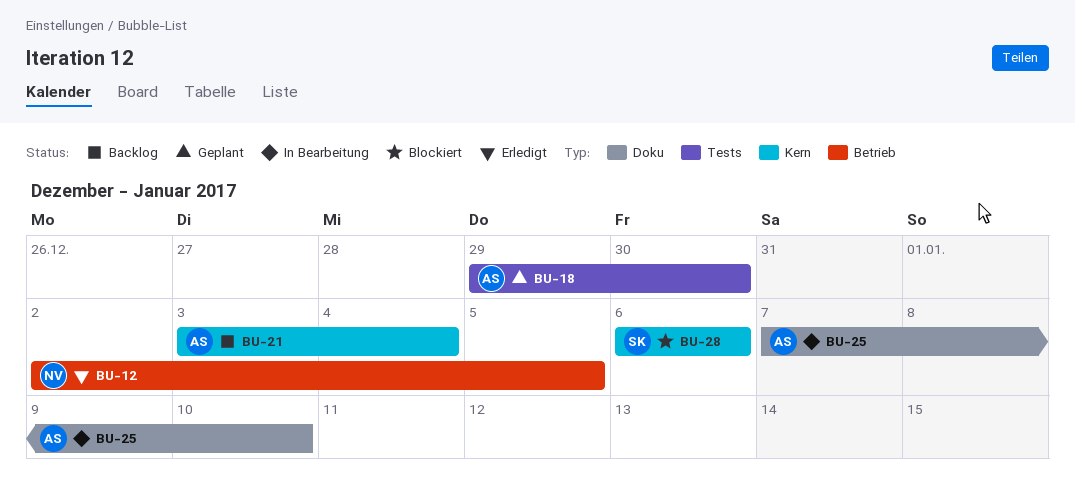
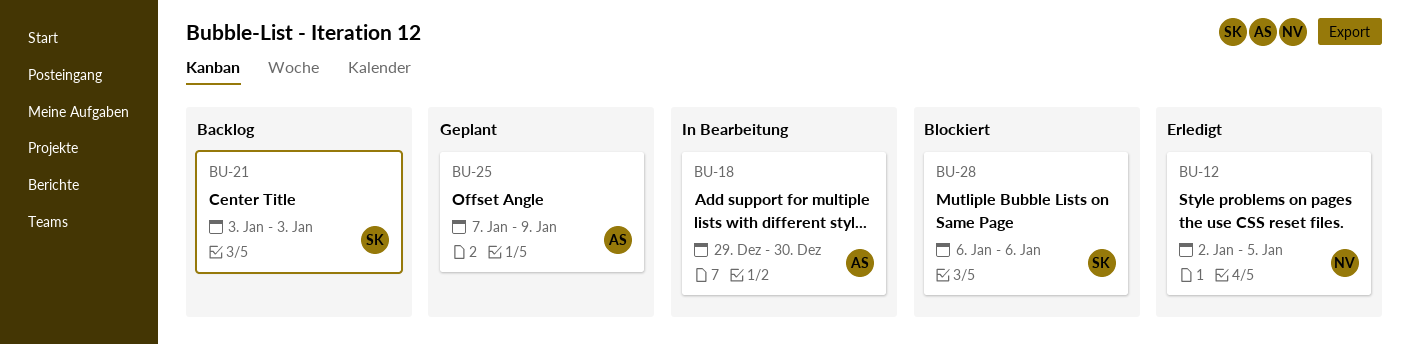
BU-18, status: Geplant -> In Bearbeitung
BU-21, owner: AS -> SK
BU-21, due: Jan 4 -> Jan 3
BU-25, status: In Bearbeitung -> Geplant
BU-25, due: Jan 10 -> Jan 9

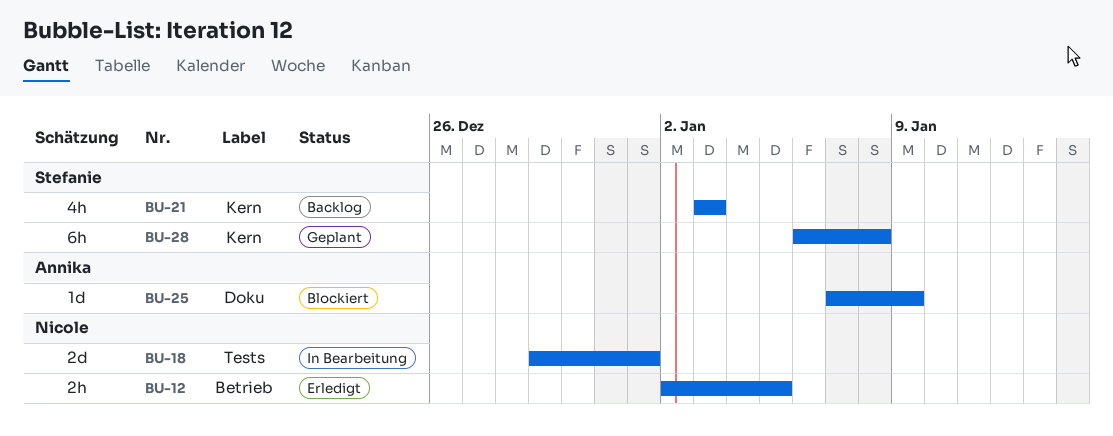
BU-18, owner: Annika -> Nicole
BU-18, due: Dec 30 -> Jan 1
BU-25, status: Geplant -> Blockiert
BU-28, status: Blockiert -> Geplant
BU-28, due: Jan 6 -> Jan 8

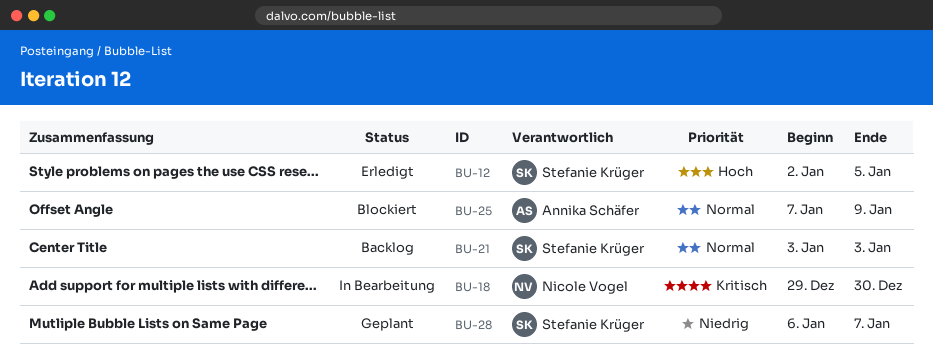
BU-12, owner: Nicole Vogel -> Stefanie Krüger
BU-18, due: Jan 1 -> Dec 30
BU-28, due: Jan 8 -> Jan 7

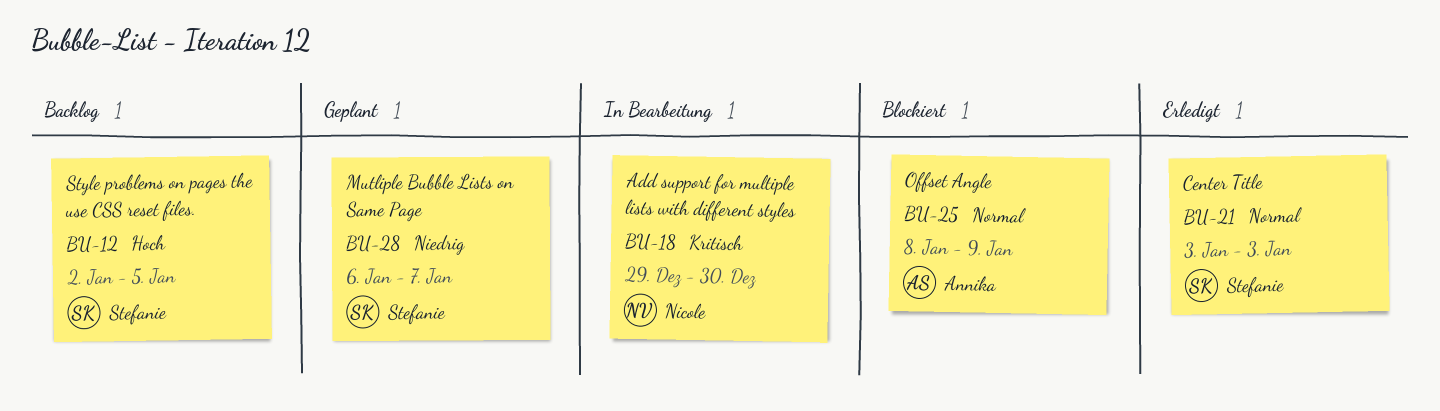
BU-12, status: Erledigt -> Backlog
BU-21, status: Backlog -> Erledigt
BU-25, start: Jan 7 -> Jan 8

